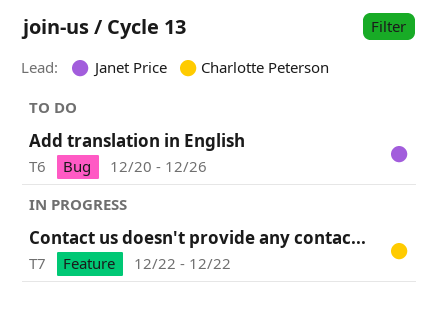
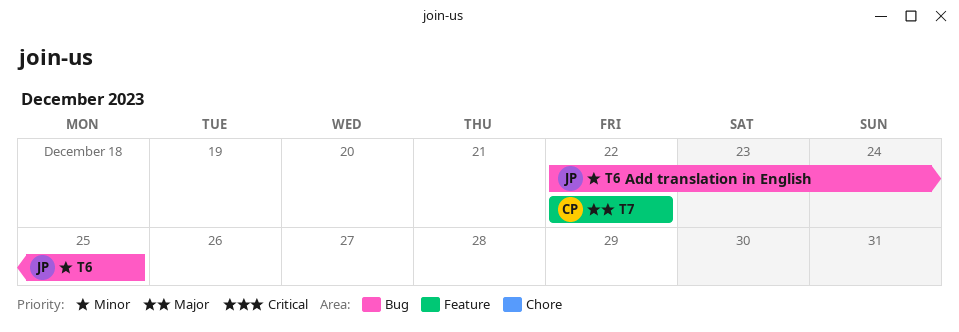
T6, start: Dec 20 -> Dec 22
T6, due: Dec 26 -> Dec 25

